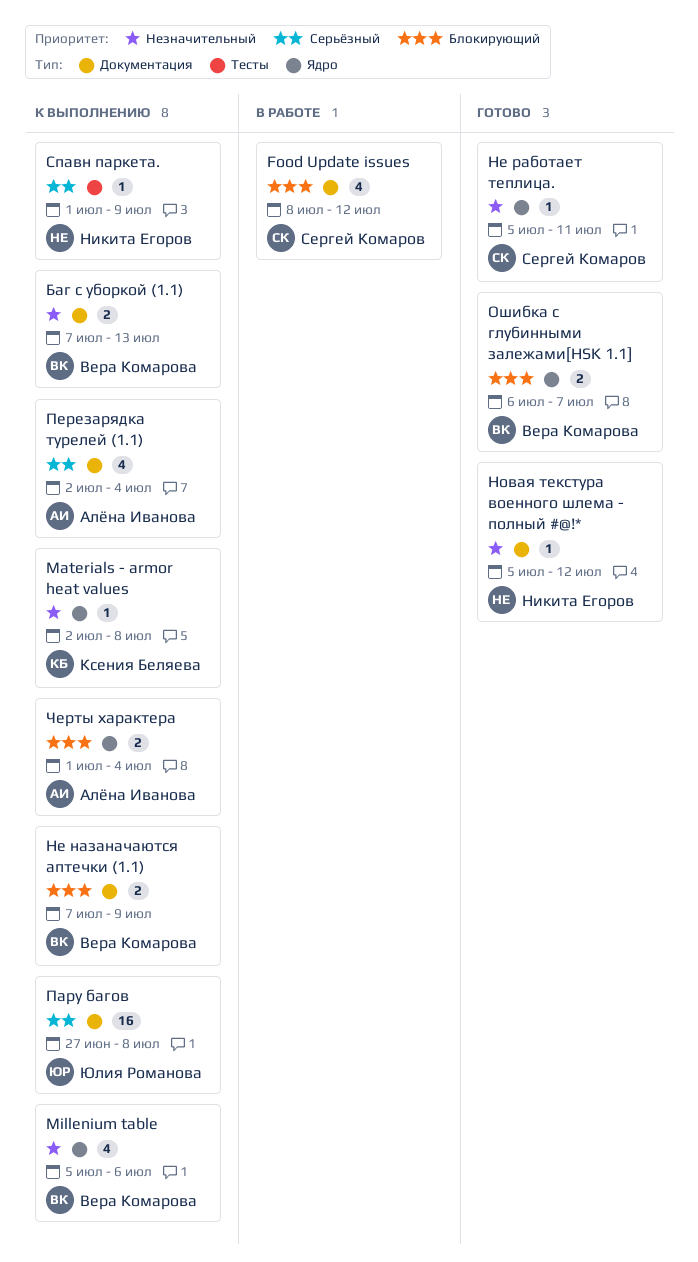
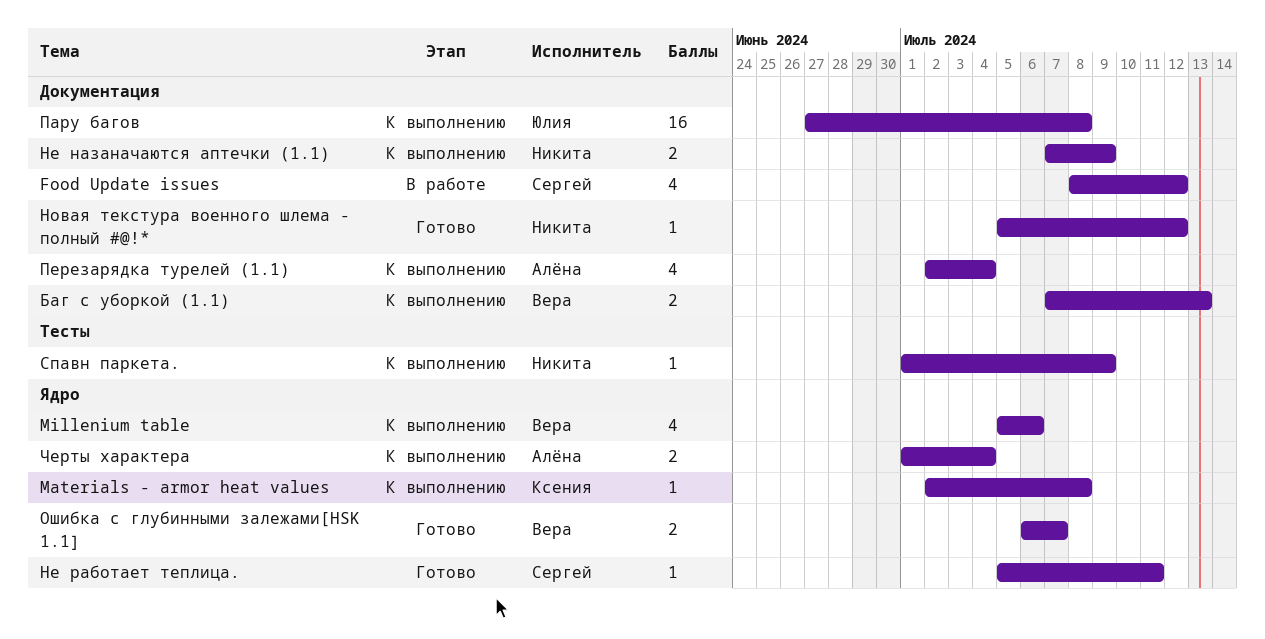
Не назаначаются аптечки (1.1), owner: Вера Комарова -> Никита Егоров

